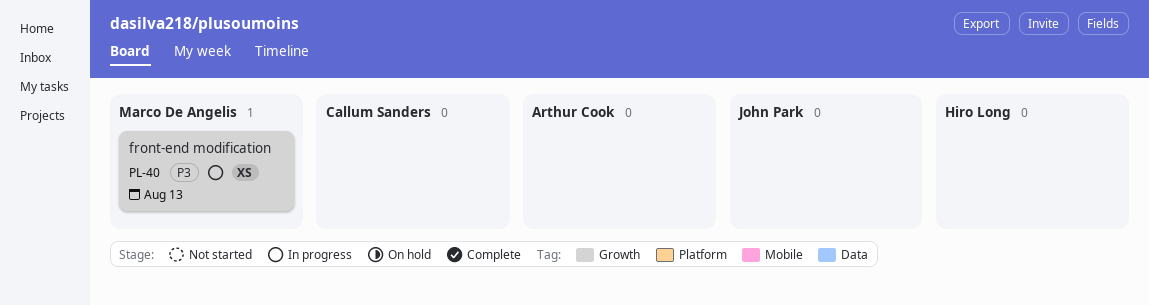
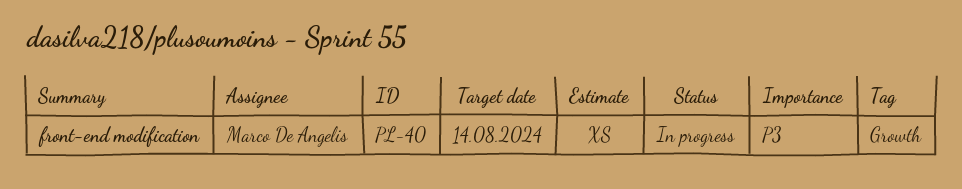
PL-40, due: Aug 13 -> Aug 14

